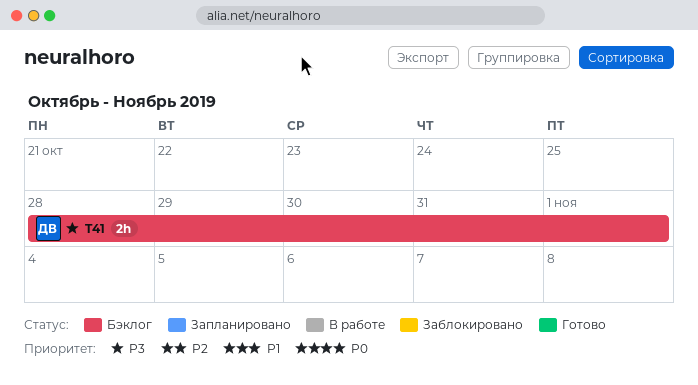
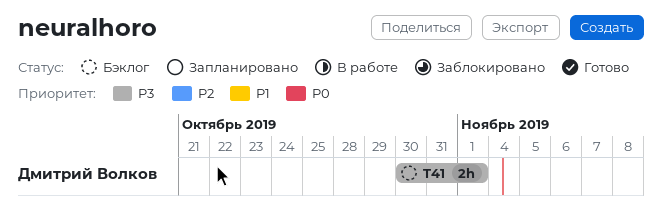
T41, start: Oct 28 -> Oct 30

